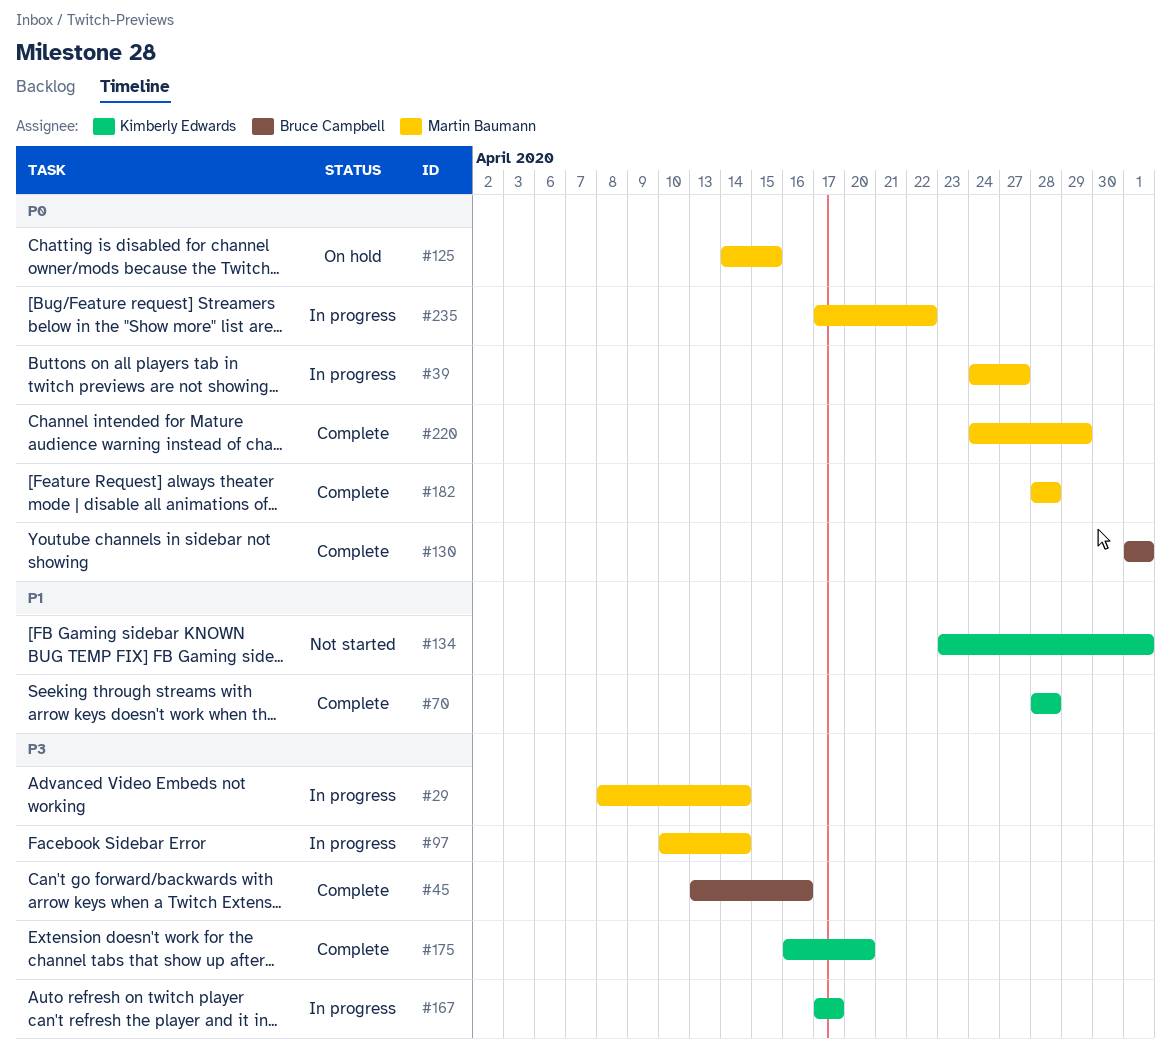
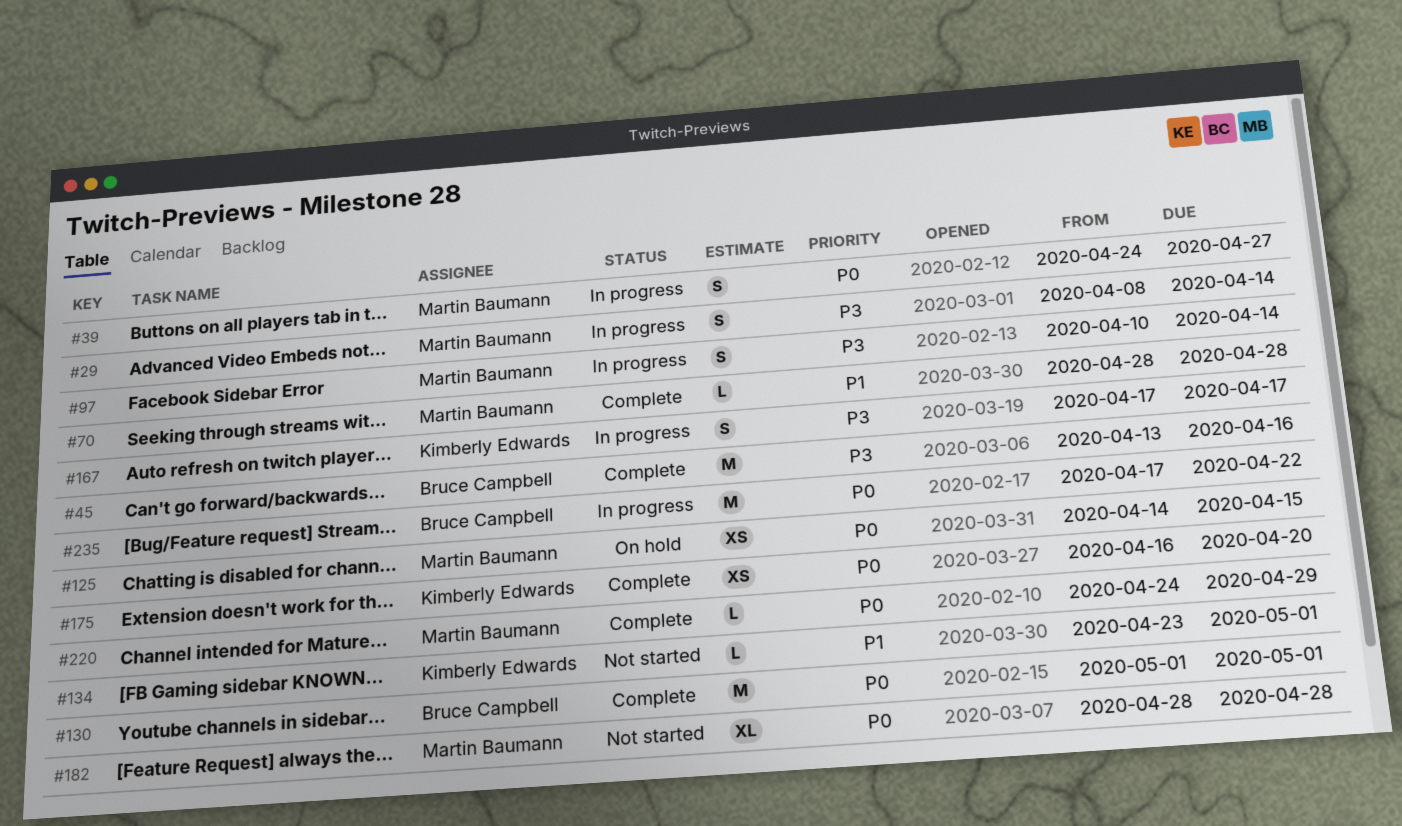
#70, owner: Kimberly Edwards -> Martin Baumann
#175, priority: P3 -> P0
#182, status: Complete -> Not started
#235, owner: Martin Baumann -> Bruce Campbell

